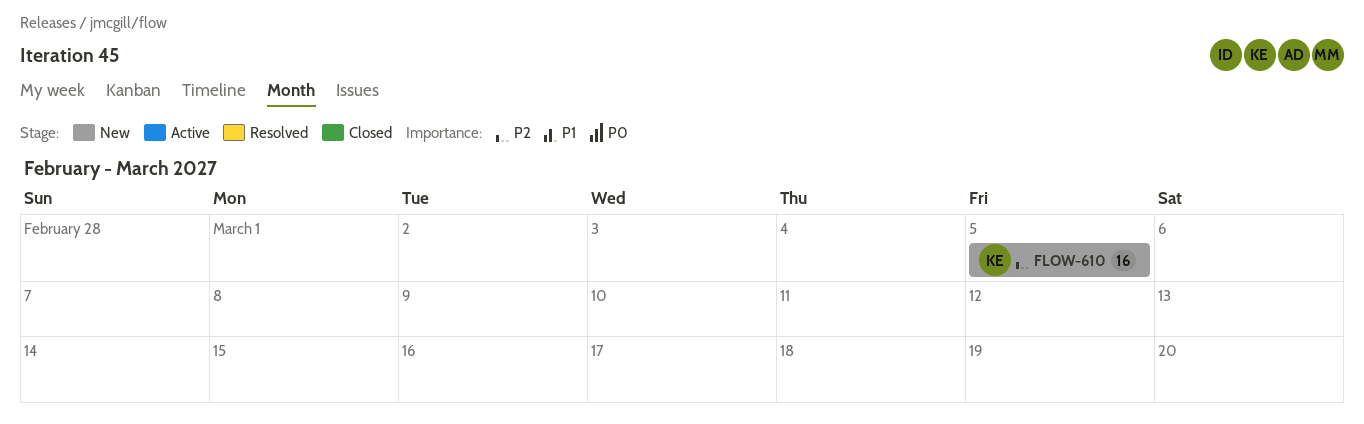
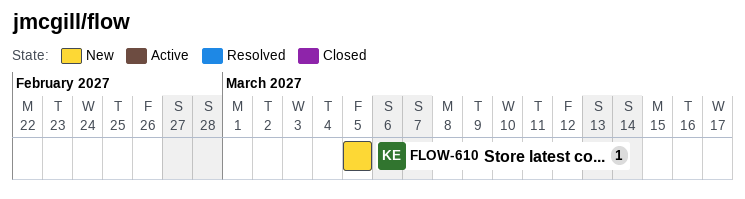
FLOW-610, estimate: 16 -> 1

